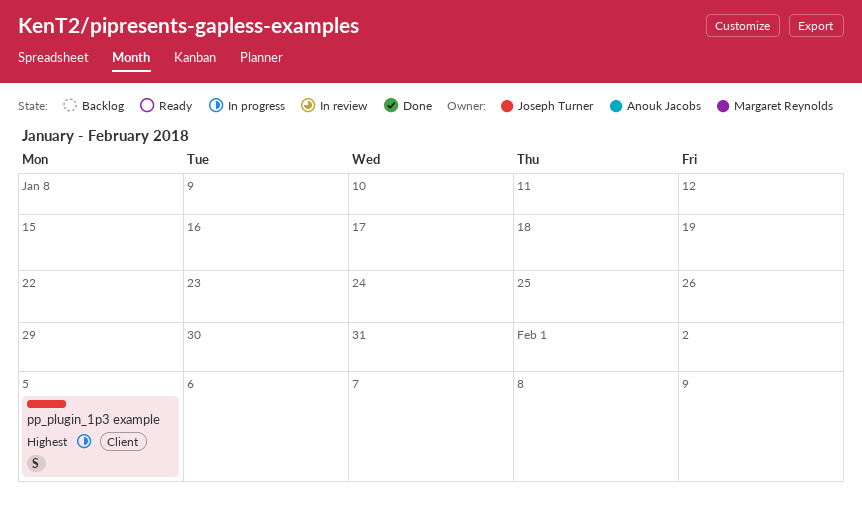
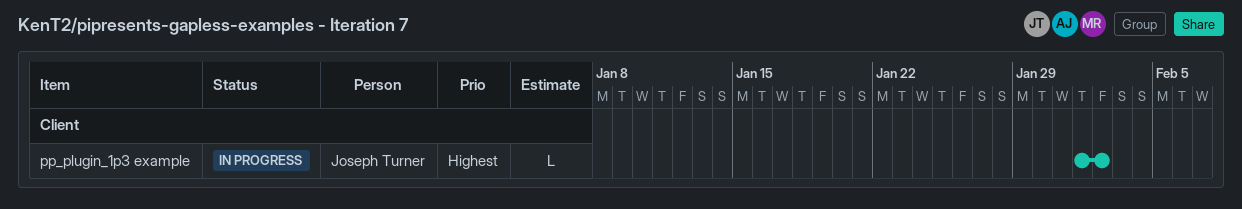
pp_plugin_1p3 example, estimate: S -> L
pp_plugin_1p3 example, due: Feb 5 -> Feb 2

